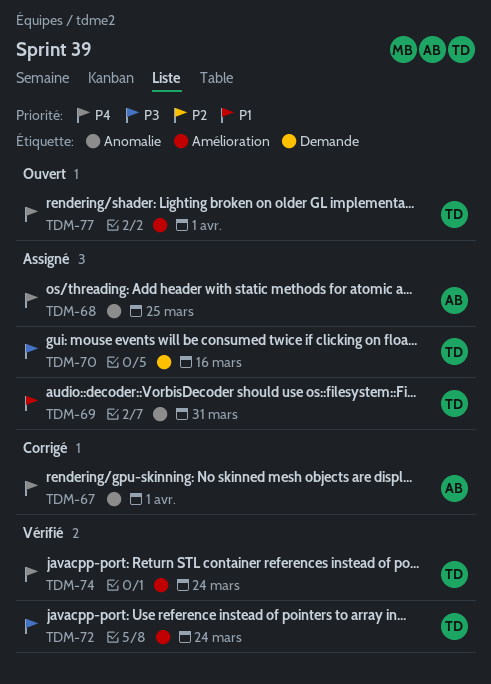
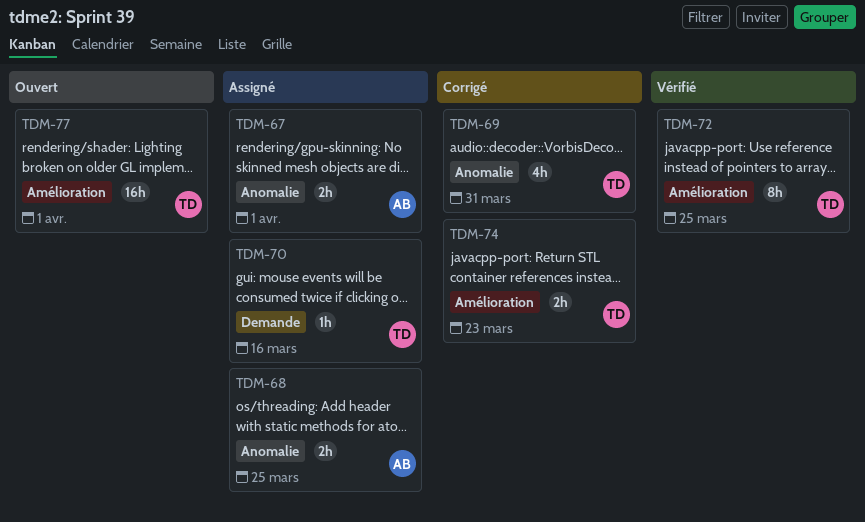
TDM-67, status: Corrigé -> Assigné
TDM-69, status: Assigné -> Corrigé
TDM-72, due: Mar 24 -> Mar 25
TDM-74, status: Vérifié -> Corrigé
TDM-74, due: Mar 24 -> Mar 23

